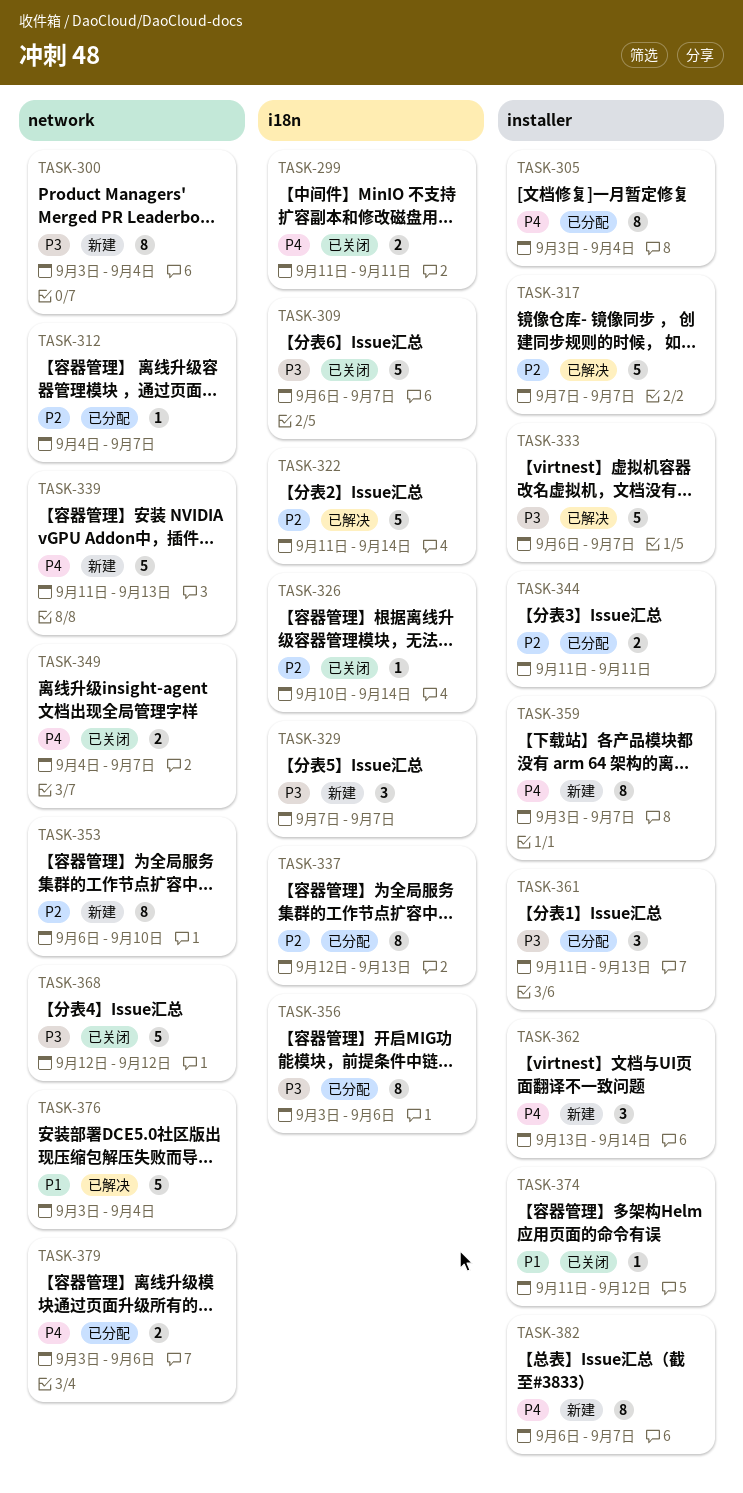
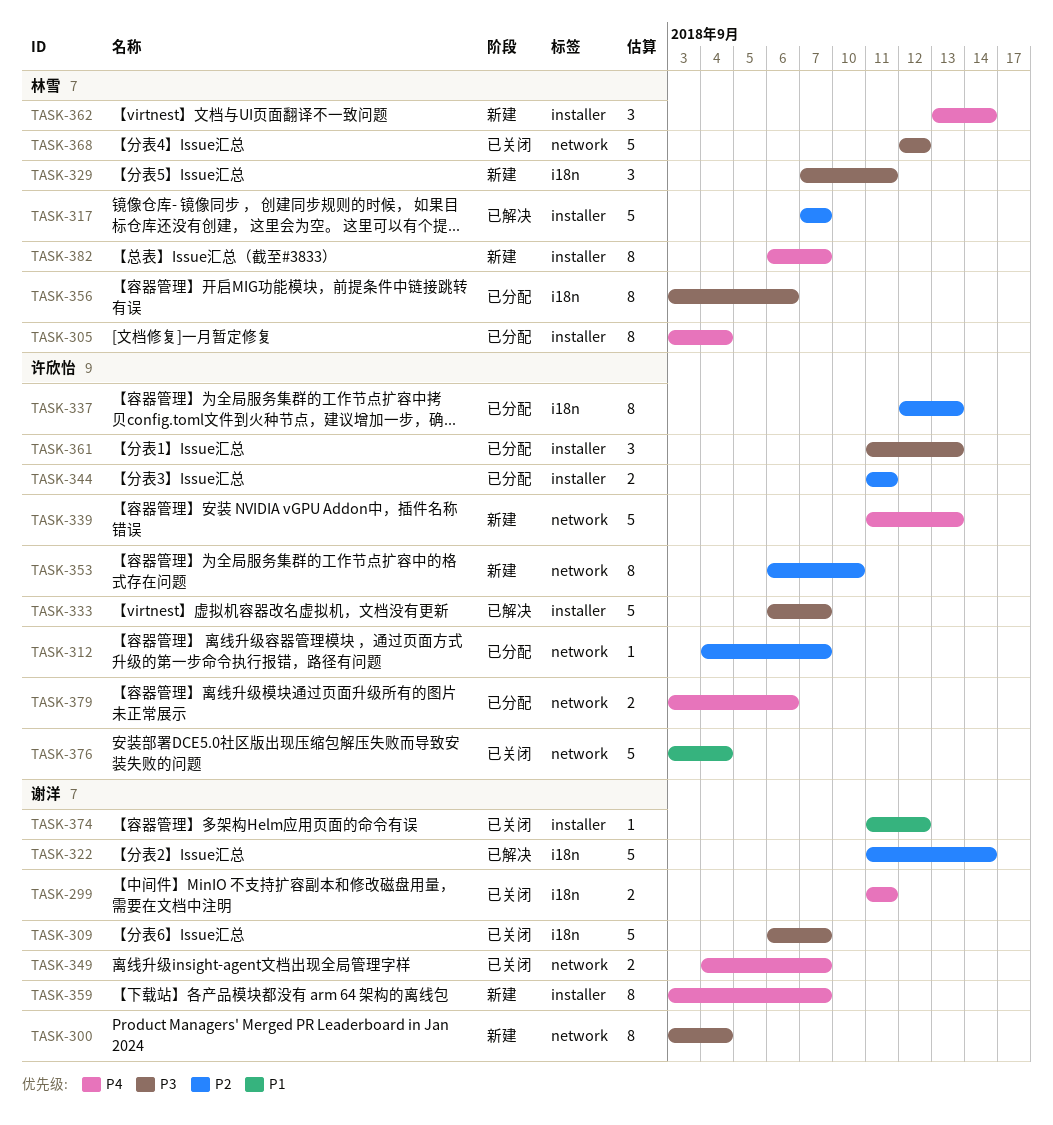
TASK-326: present -> none
TASK-329, due: Sep 7 -> Sep 11
TASK-376, status: 已解决 -> 已关闭

